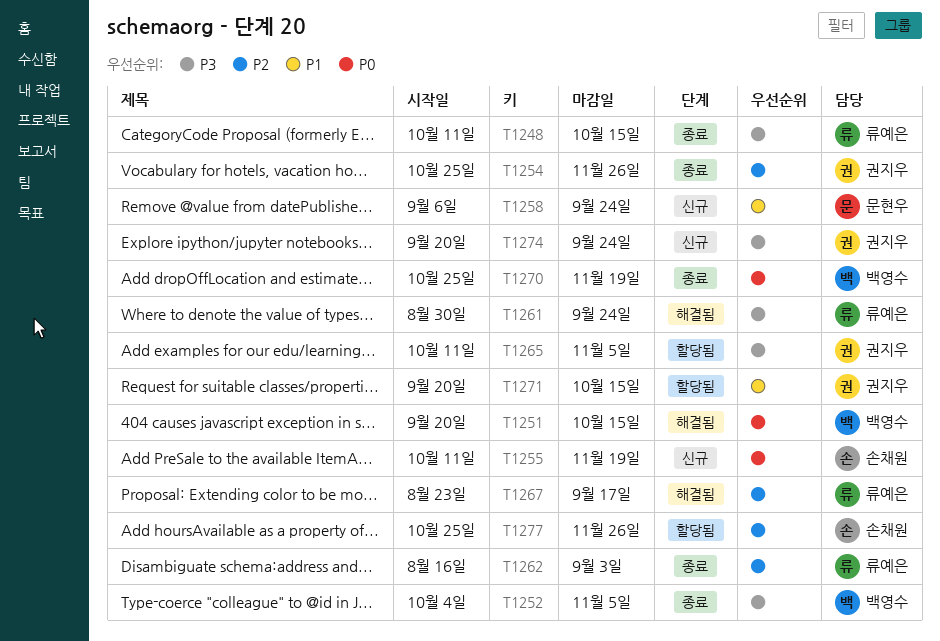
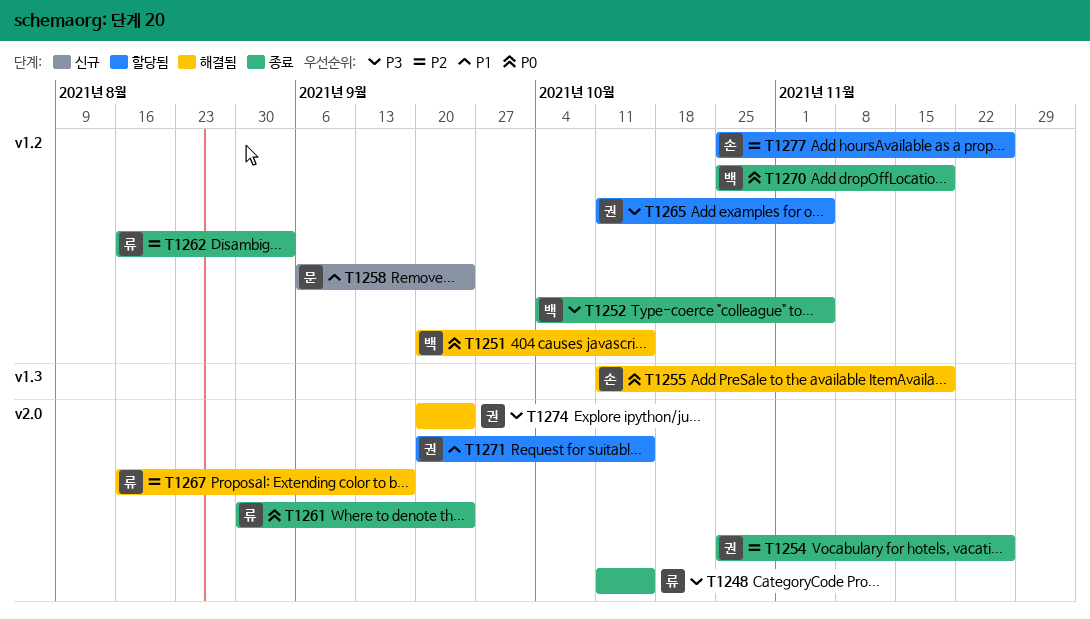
T1255, status: 신규 -> 해결됨
T1261, status: 해결됨 -> 종료
T1261, priority: P3 -> P0
T1267, start: Aug 23 -> Aug 16
T1274, status: 신규 -> 해결됨

